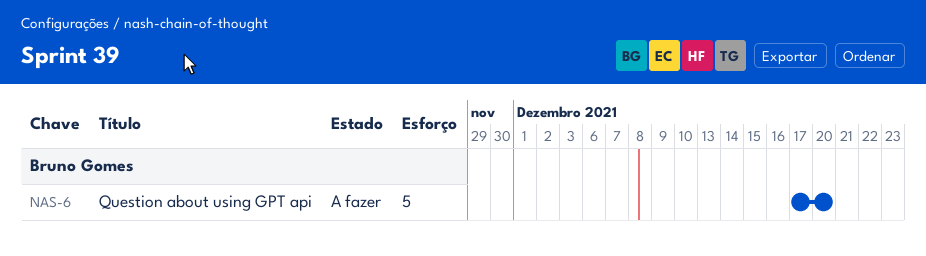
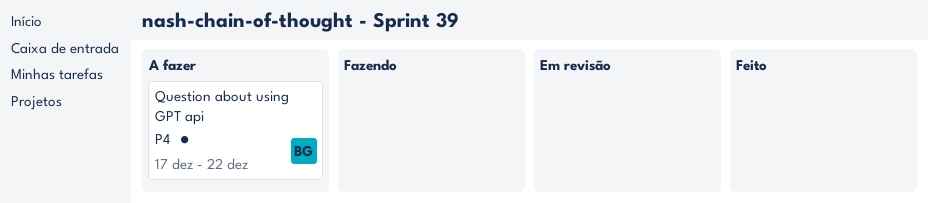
Question about using GPT api, estimate: 5 -> 1
Question about using GPT api, due: Dec 20 -> Dec 22

